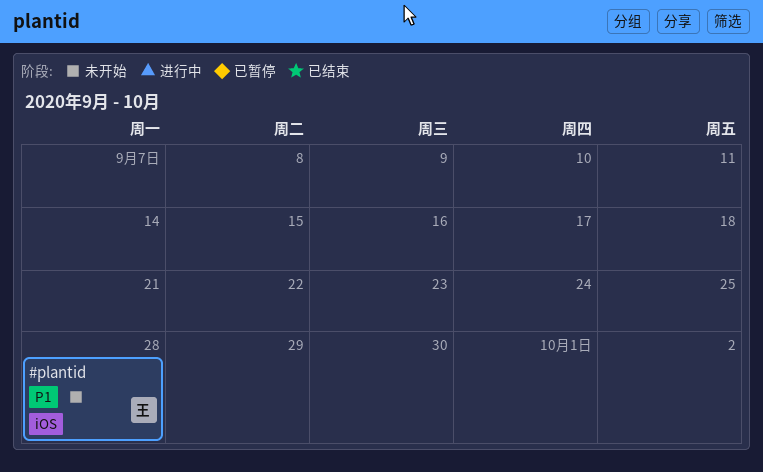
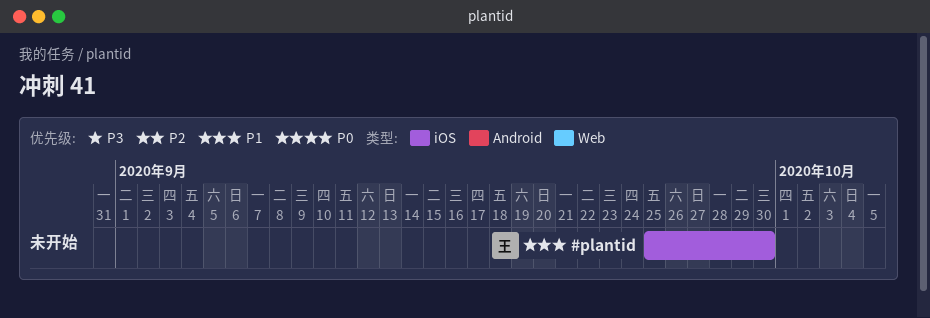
#plantid, due: Sep 28 -> Sep 30

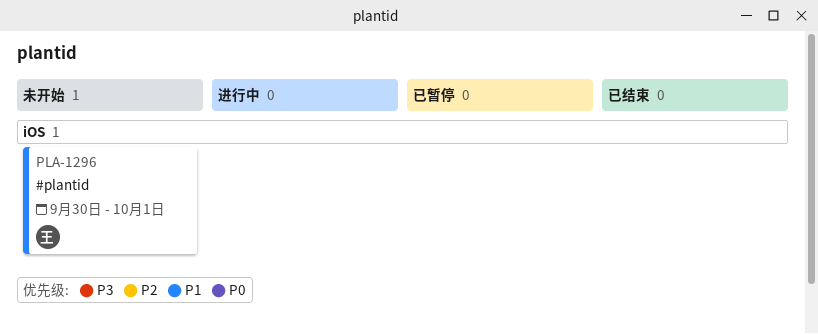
#plantid, start: Sep 25 -> Sep 30
#plantid, due: Sep 30 -> Oct 1

